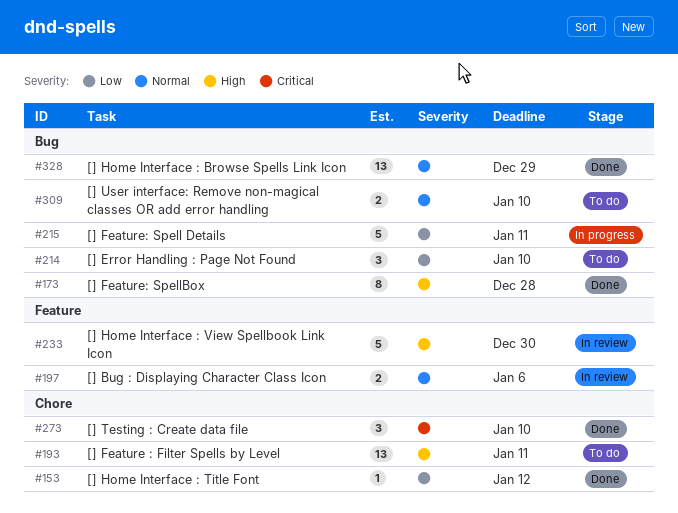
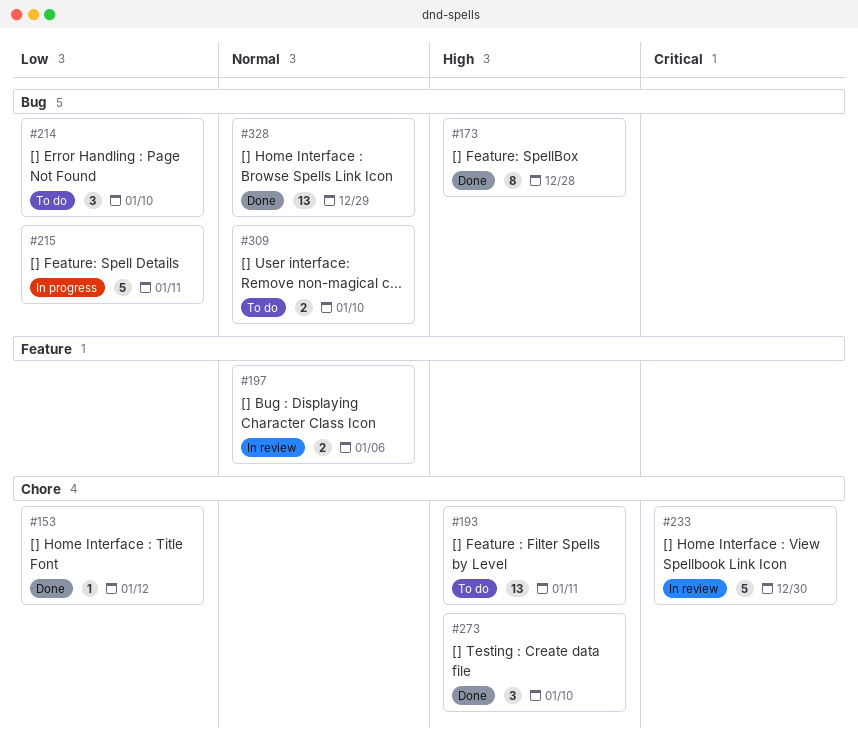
#233, priority: High -> Critical
#233, label: Feature -> Chore
#273, priority: Critical -> High

